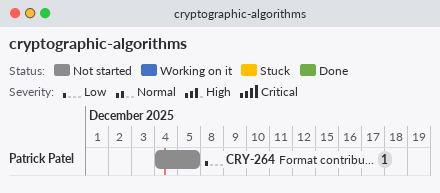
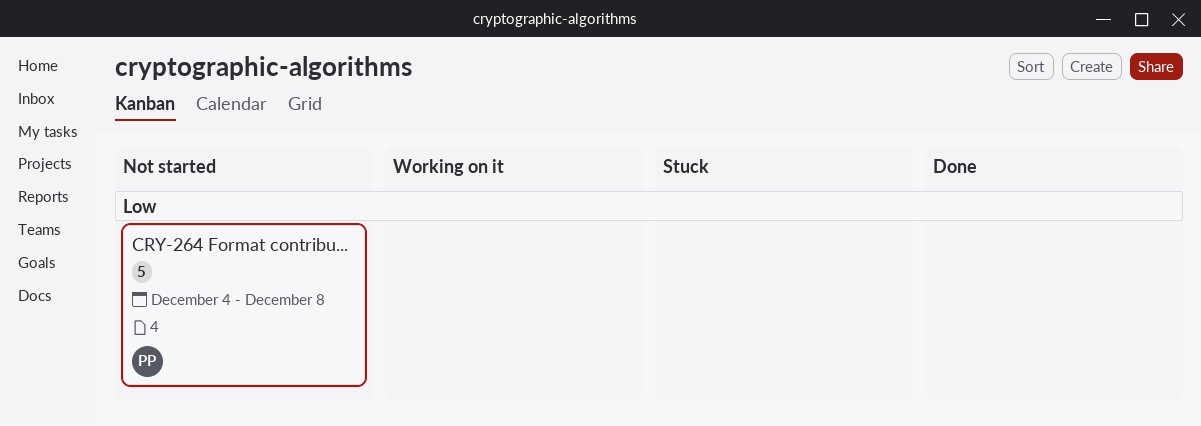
CRY-264, estimate: 1 -> 5
CRY-264, due: Dec 5 -> Dec 8

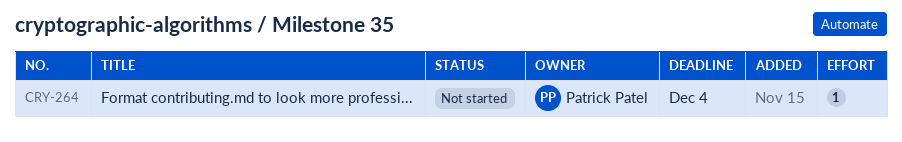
CRY-264, estimate: 5 -> 1
CRY-264, due: Dec 8 -> Dec 4

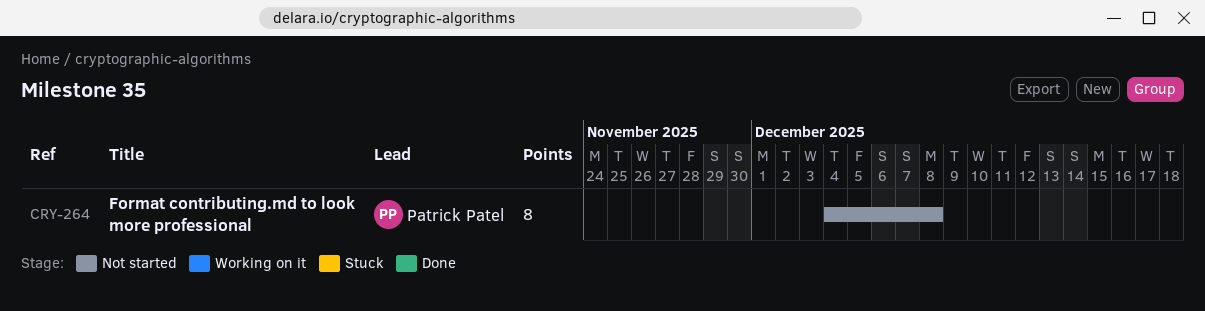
CRY-264, estimate: 1 -> 8
CRY-264, due: Dec 4 -> Dec 8

